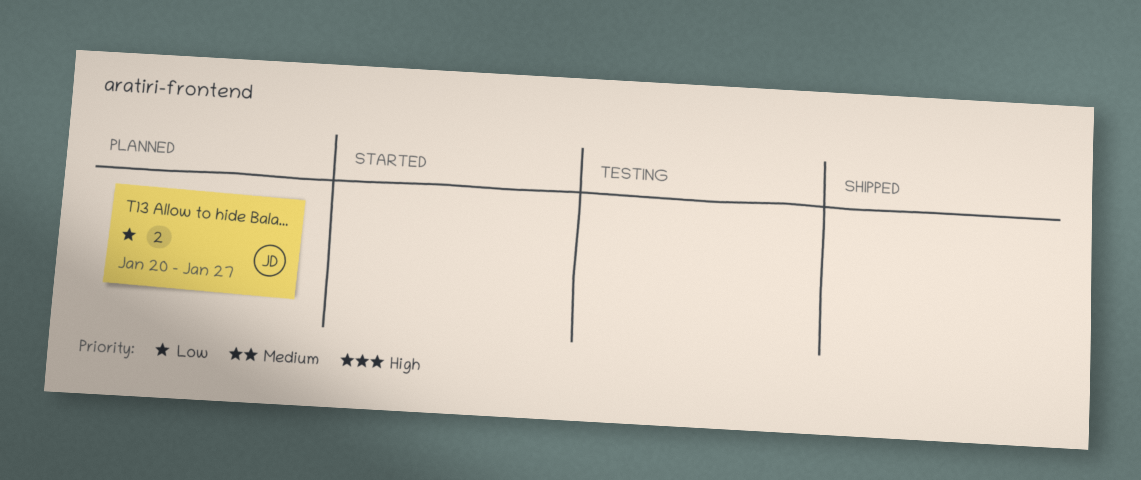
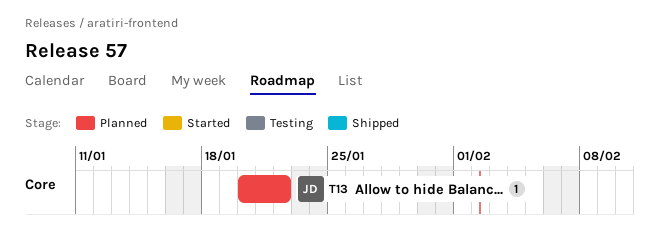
T13, estimate: 2 -> 1
T13, due: Jan 27 -> Jan 22

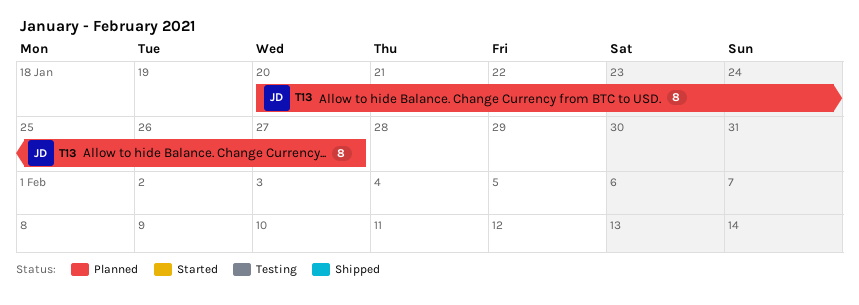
T13, estimate: 1 -> 8
T13, due: Jan 22 -> Jan 27

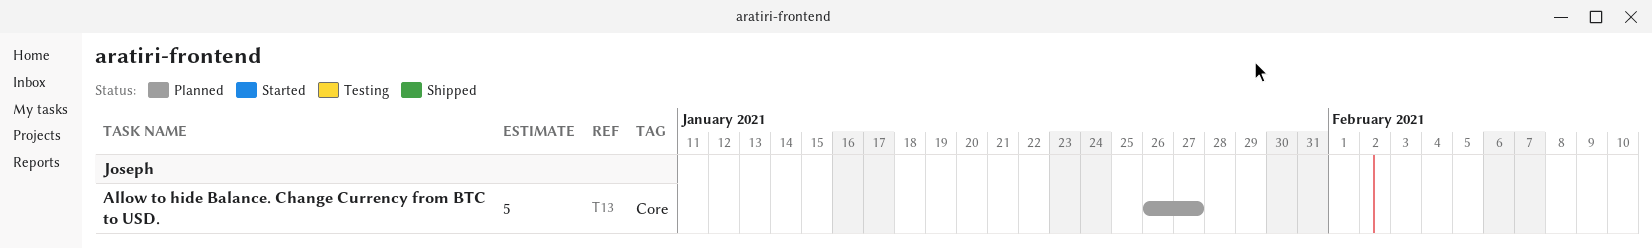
T13, estimate: 8 -> 5
T13, start: Jan 20 -> Jan 26

